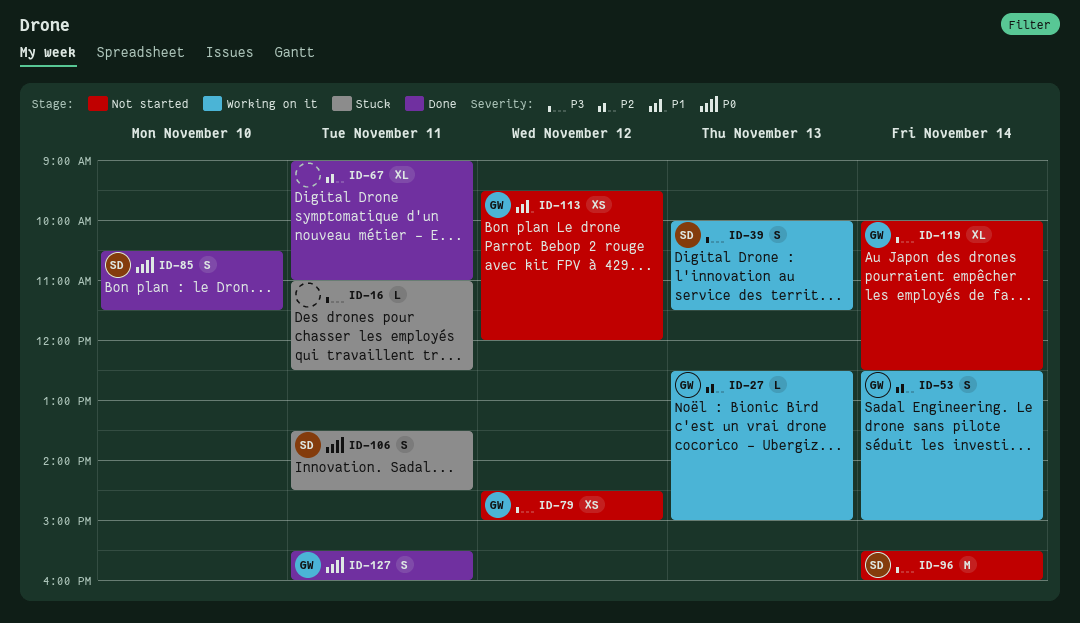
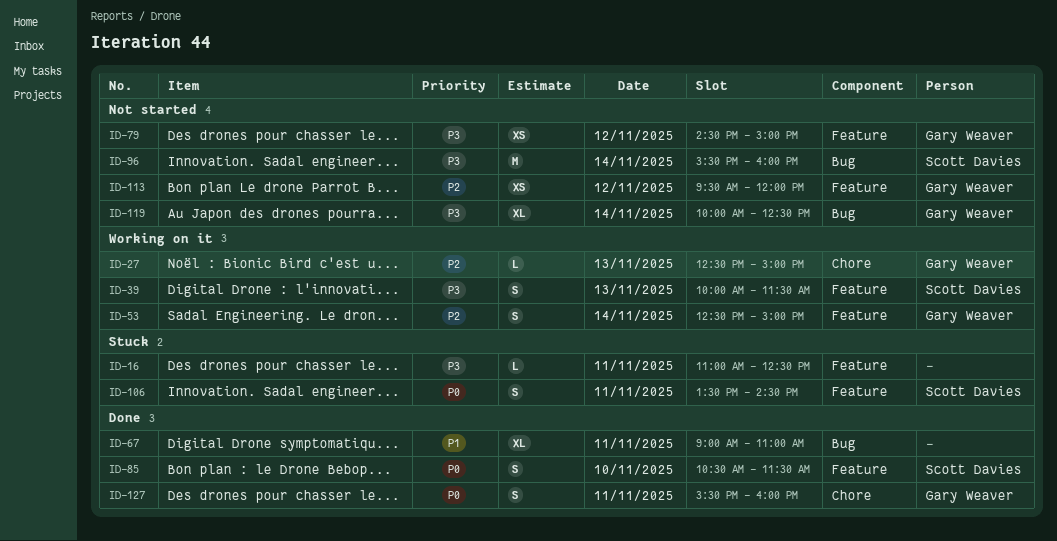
ID-67, priority: P2 -> P1
ID-113, priority: P1 -> P2

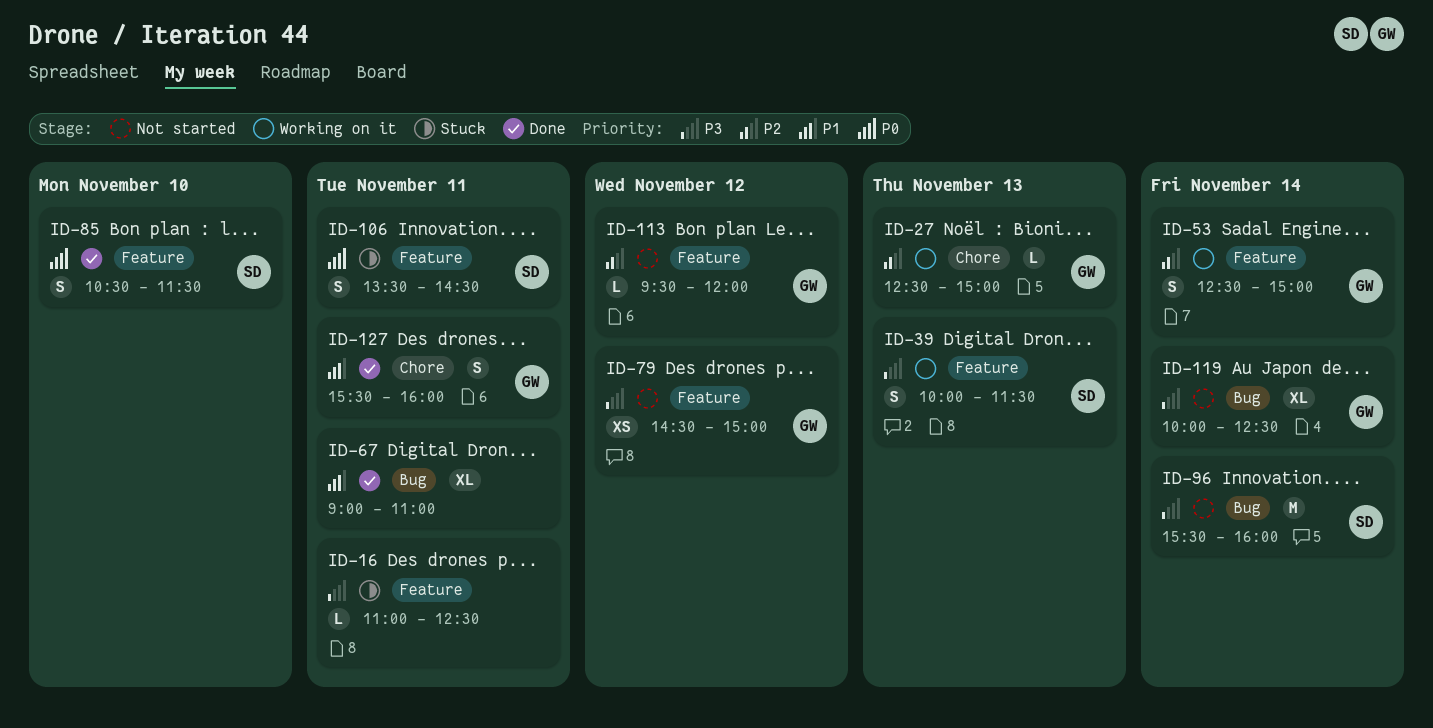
ID-113, estimate: XS -> L
ID-127, priority: P0 -> P1

